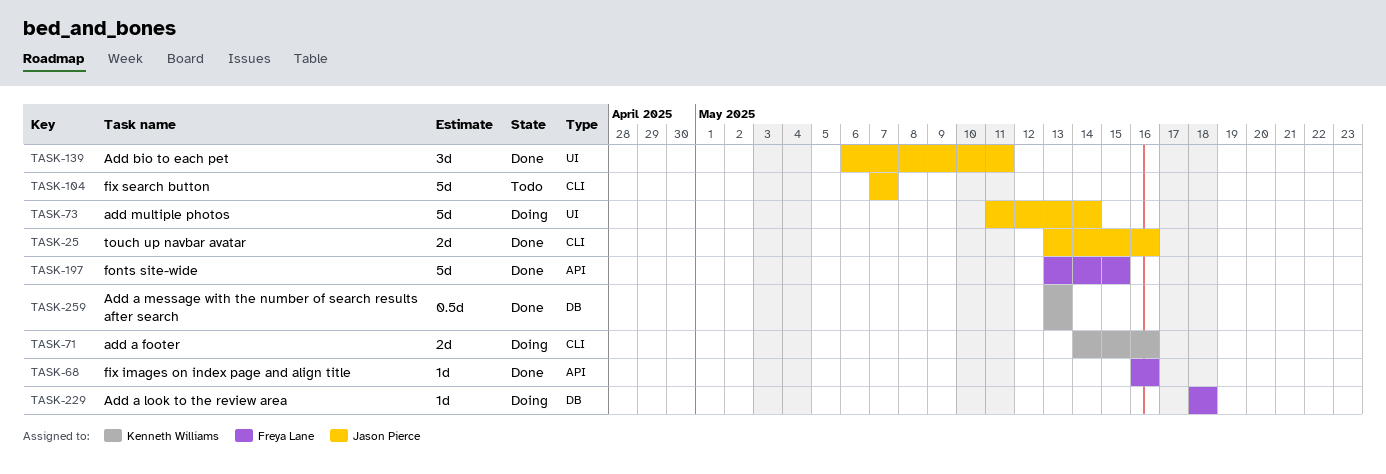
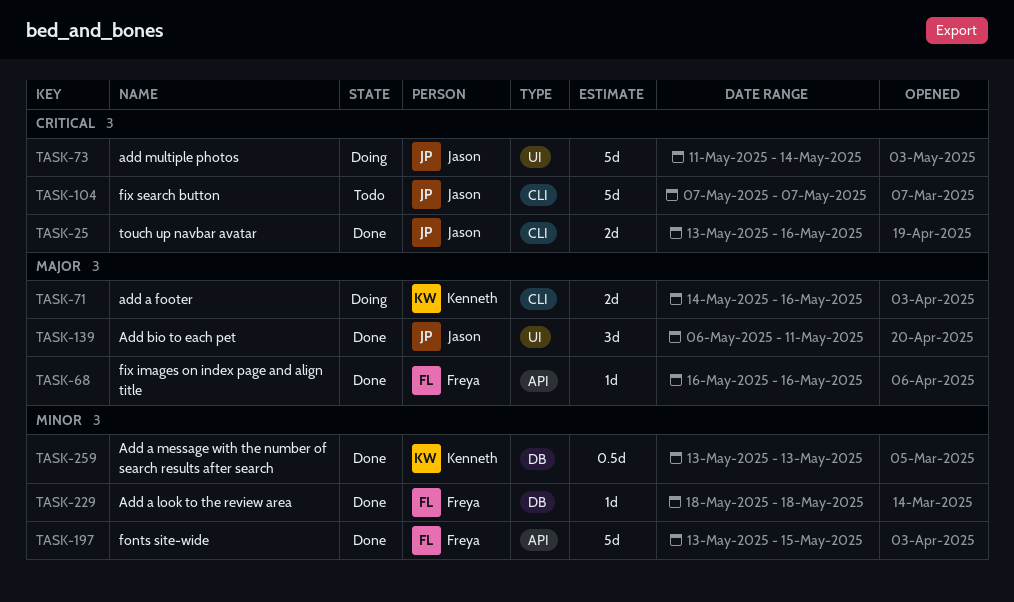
TASK-229, status: Doing -> Done

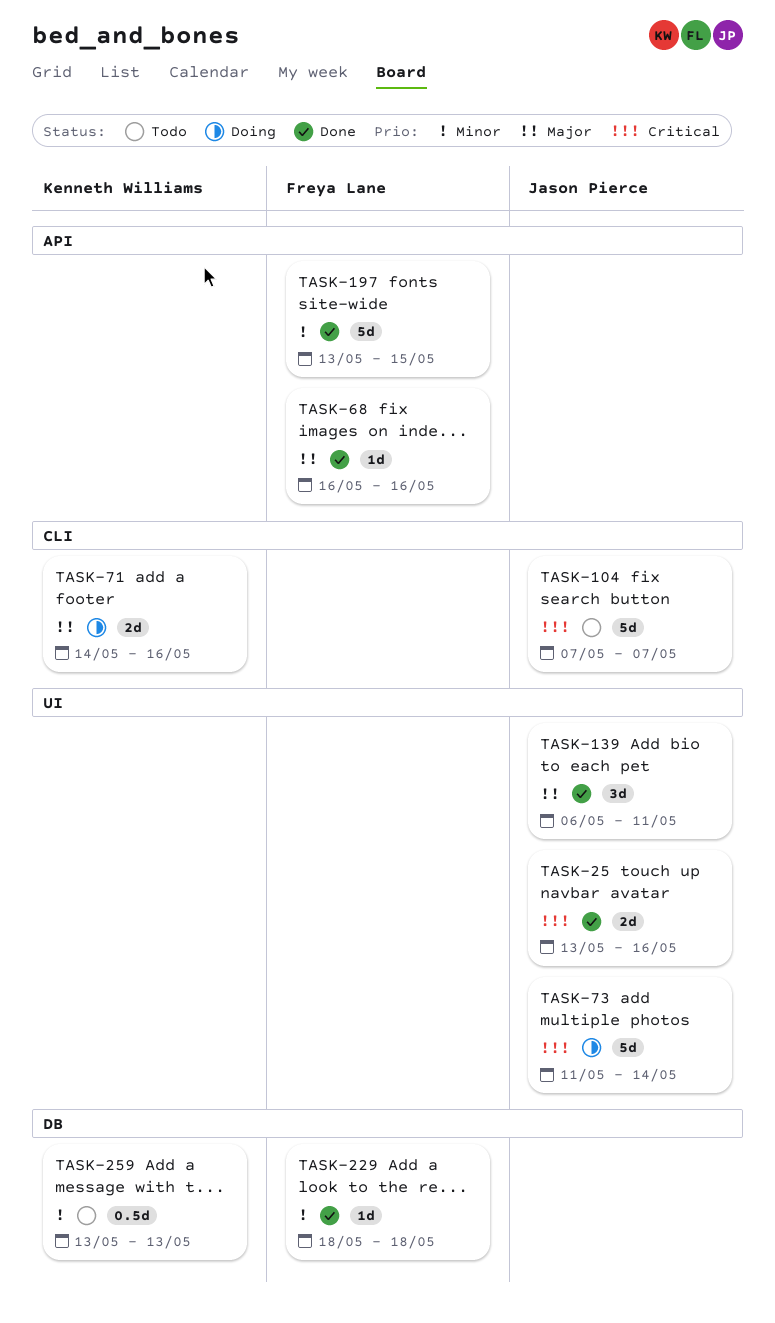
TASK-25, label: CLI -> UI
TASK-259, status: Done -> Todo

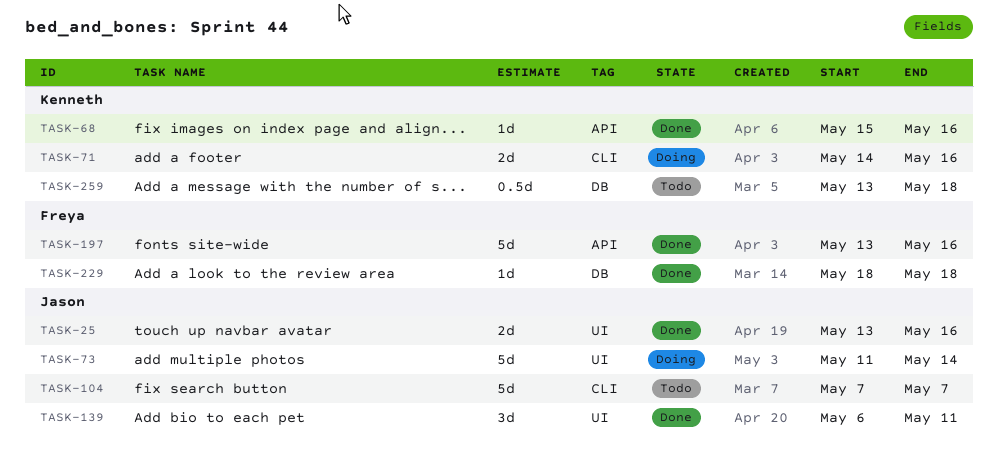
TASK-68, owner: Freya Lane -> Kenneth Williams
TASK-68, start: May 16 -> May 15
TASK-197, due: May 15 -> May 16
TASK-259, due: May 13 -> May 18

